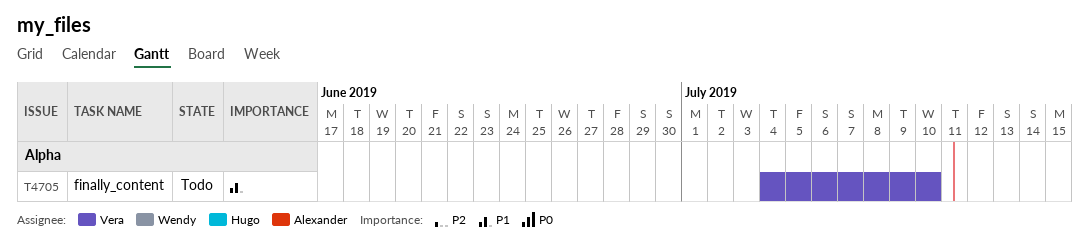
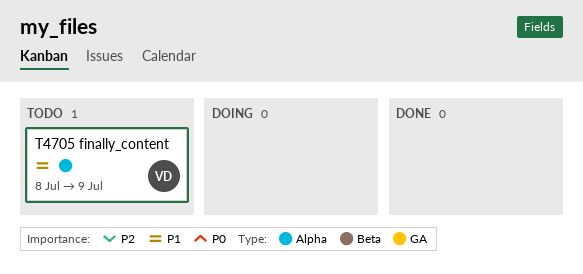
T4705, start: Jul 4 -> Jul 8
T4705, due: Jul 10 -> Jul 9

